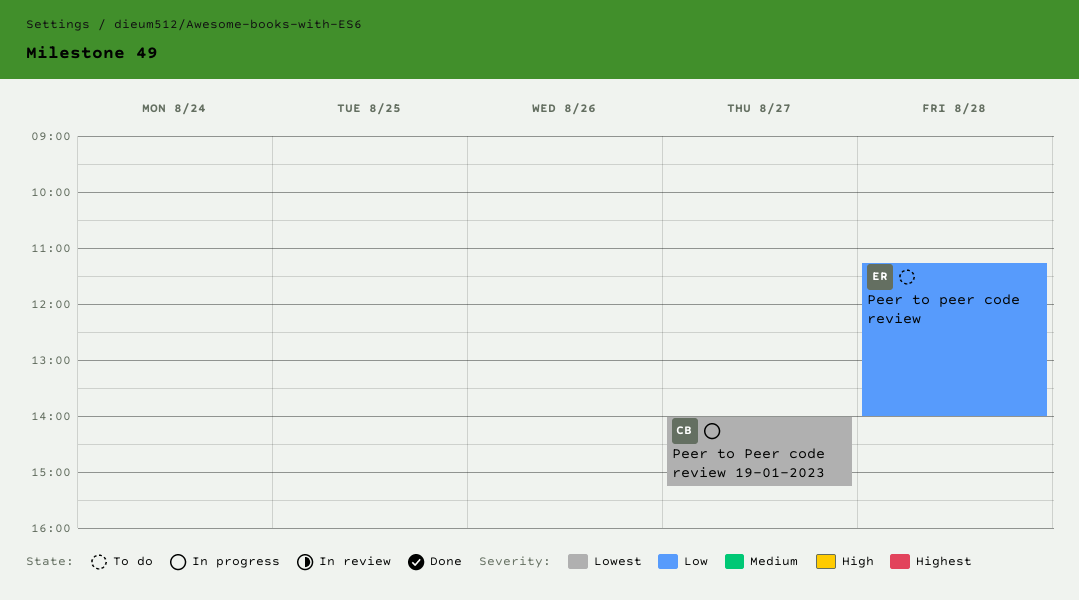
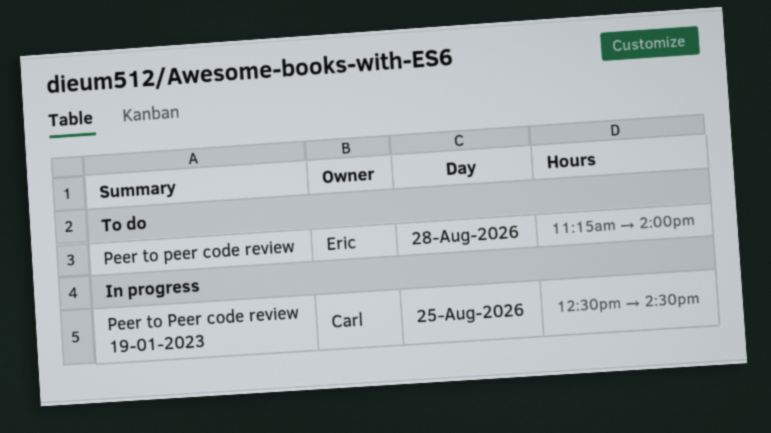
Peer to Peer code review 19-01-2023, day: Aug 27 -> Aug 25
Peer to Peer code review 19-01-2023, begins: 14:00 -> 12:30
Peer to Peer code review 19-01-2023, ends: 15:15 -> 14:30

